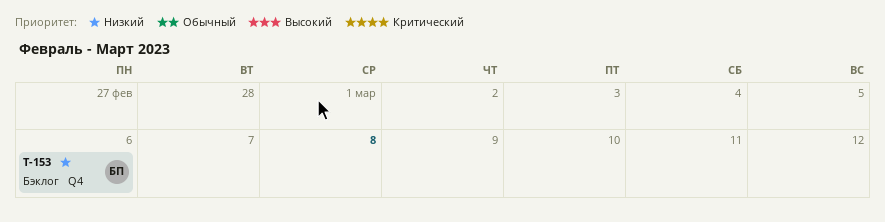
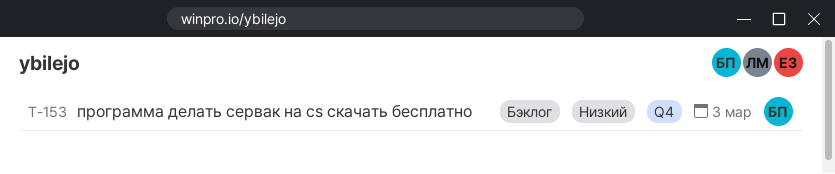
T-153, due: Mar 6 -> Mar 3

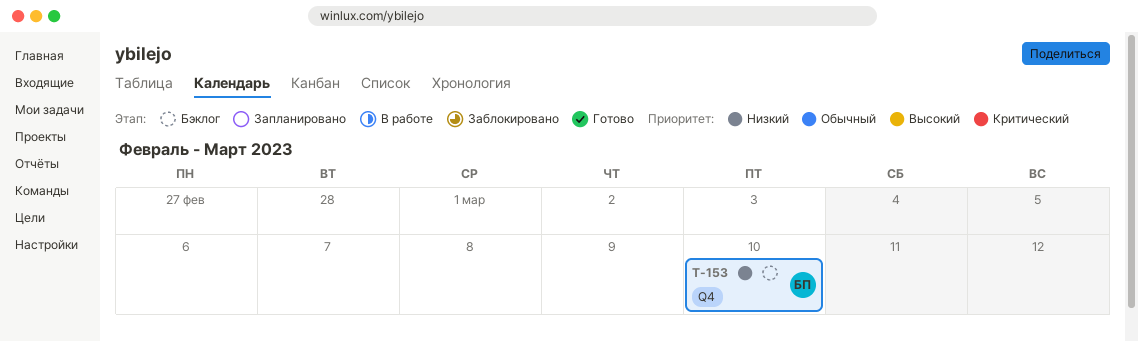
T-153, due: Mar 3 -> Mar 10

